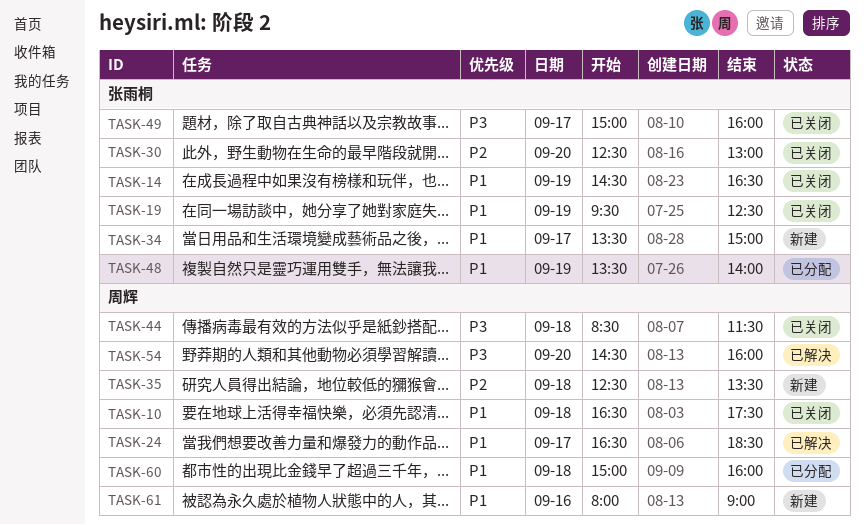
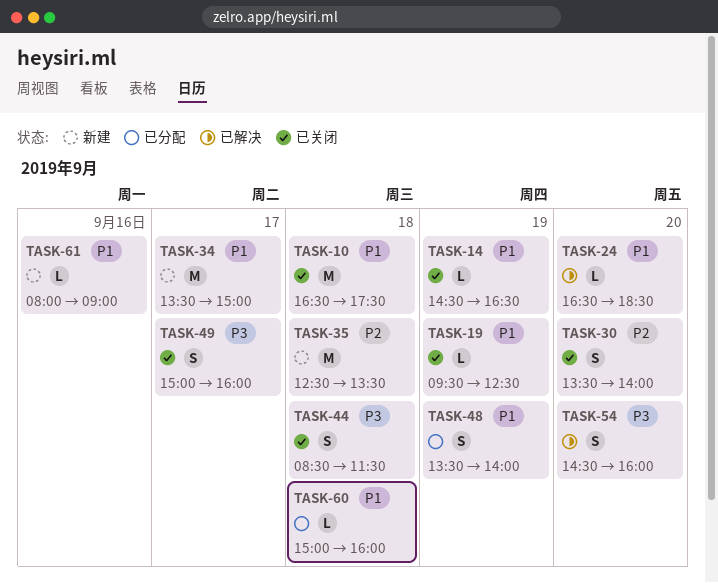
TASK-24, day: Sep 17 -> Sep 20
TASK-30, begins: 12:30 -> 13:30
TASK-30, ends: 13:00 -> 14:00

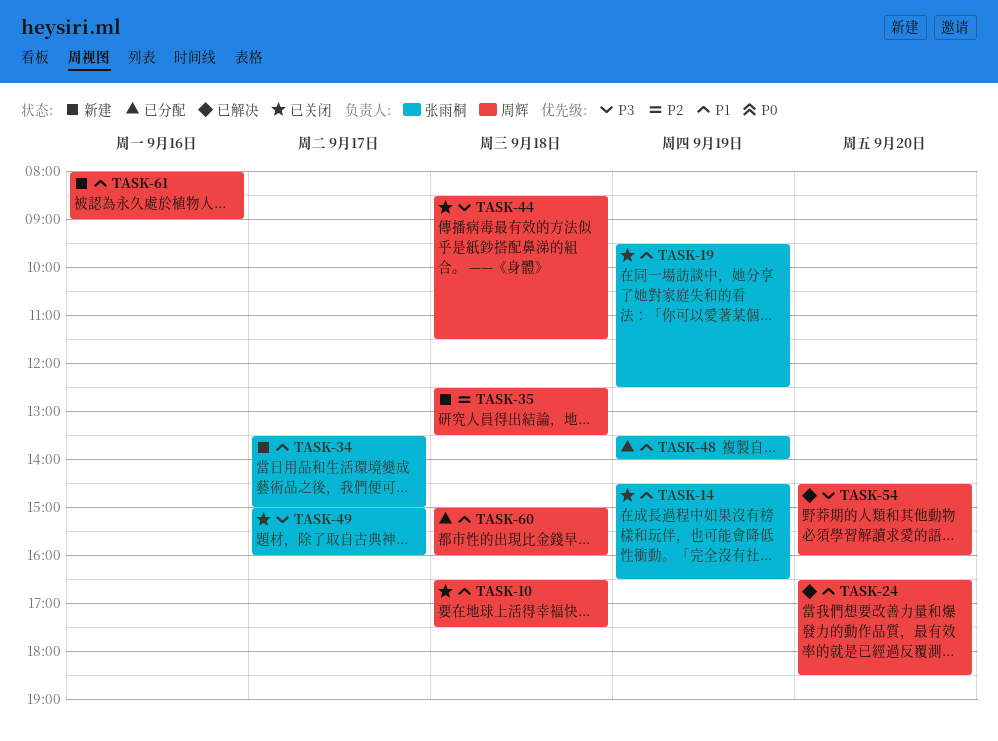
TASK-30: present -> none

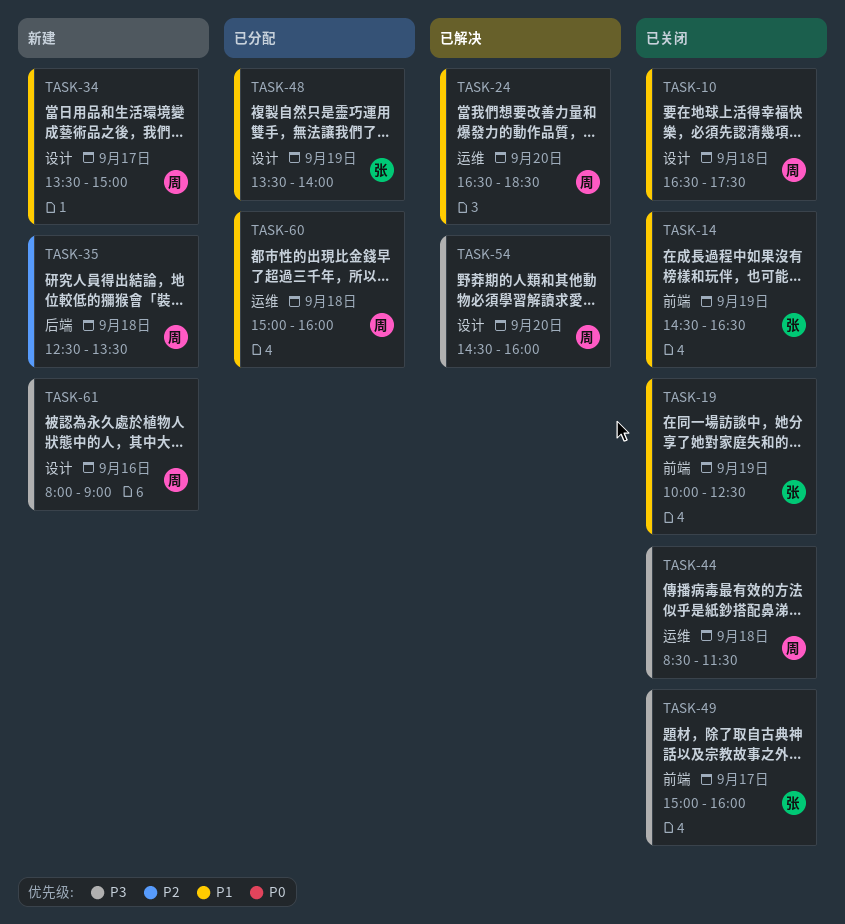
TASK-19, begins: 09:30 -> 10:00
TASK-34, owner: 张雨桐 -> 周辉
TASK-61, priority: P1 -> P3

